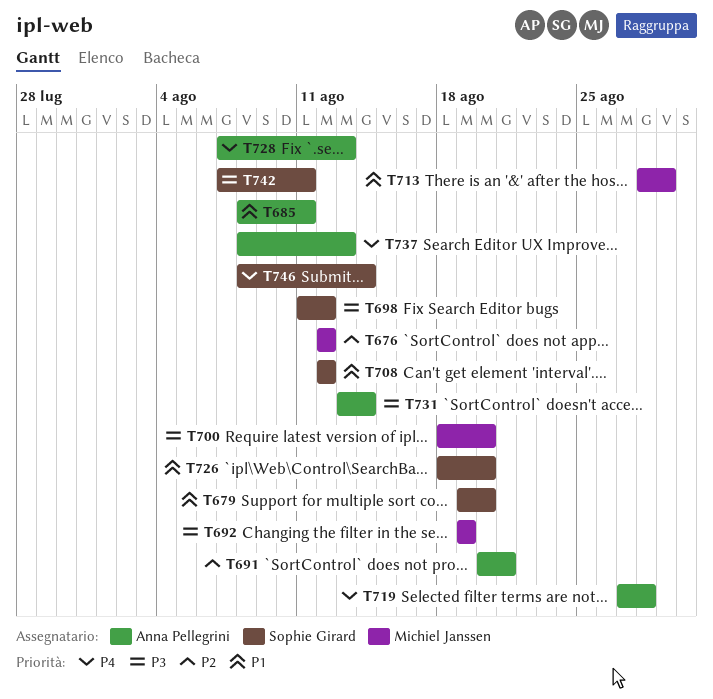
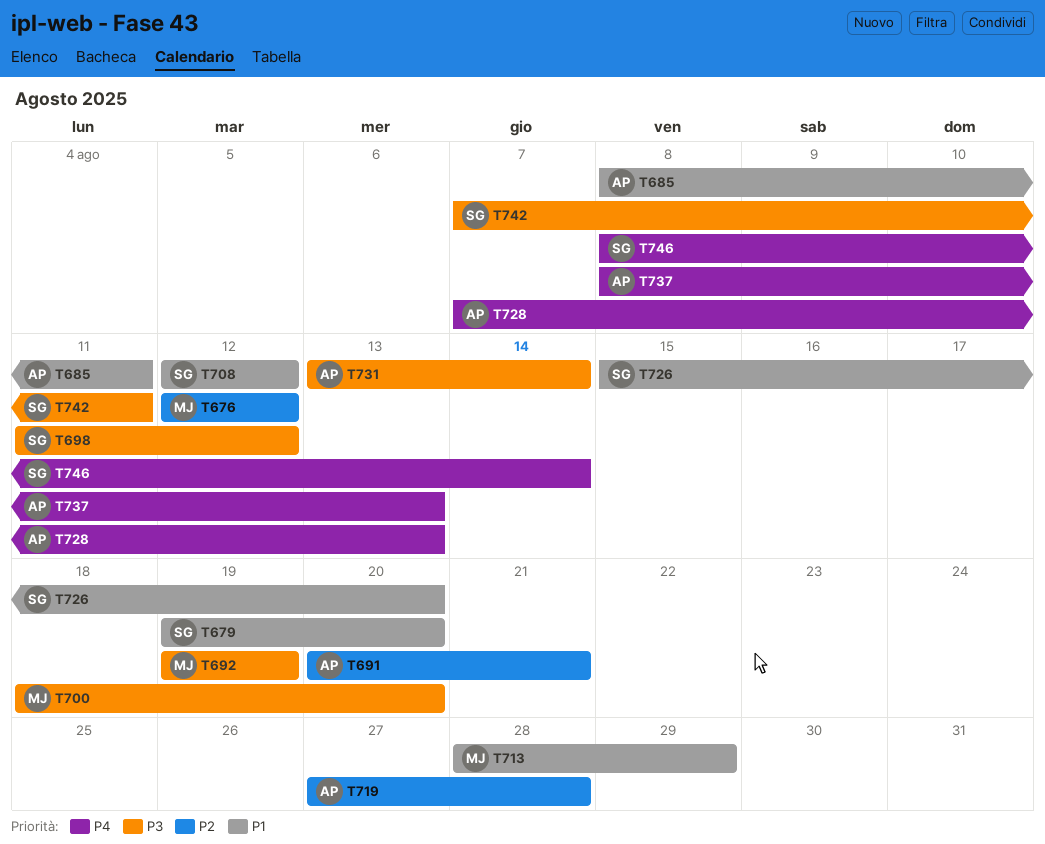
T719, priority: P4 -> P2
T726, start: Aug 18 -> Aug 15

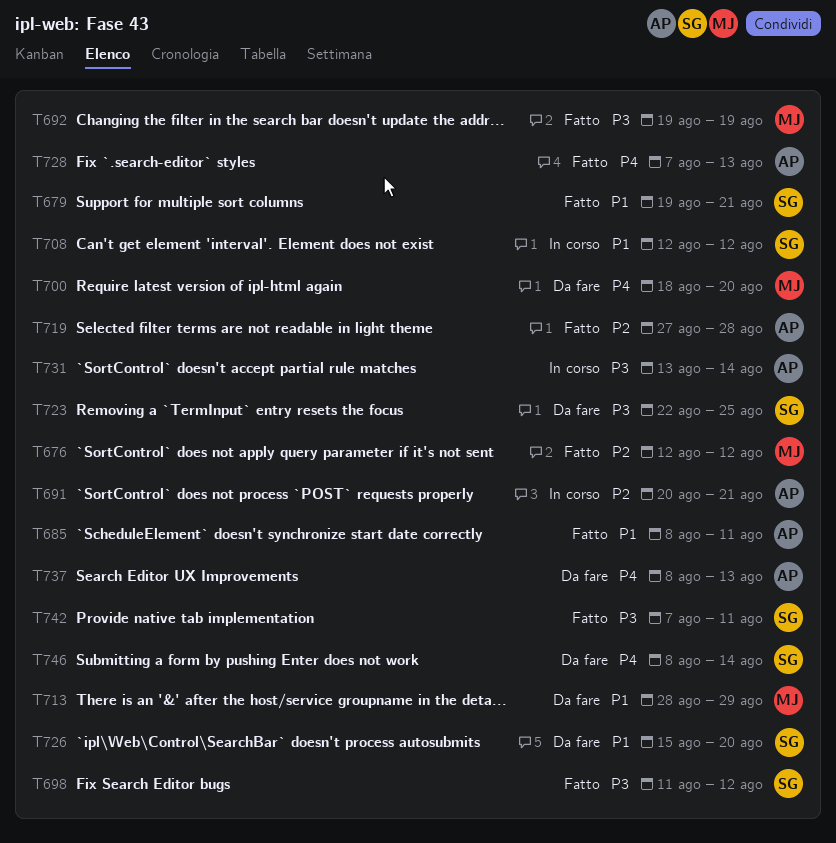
T679, due: Aug 20 -> Aug 21
T700, priority: P3 -> P4
T723: none -> present

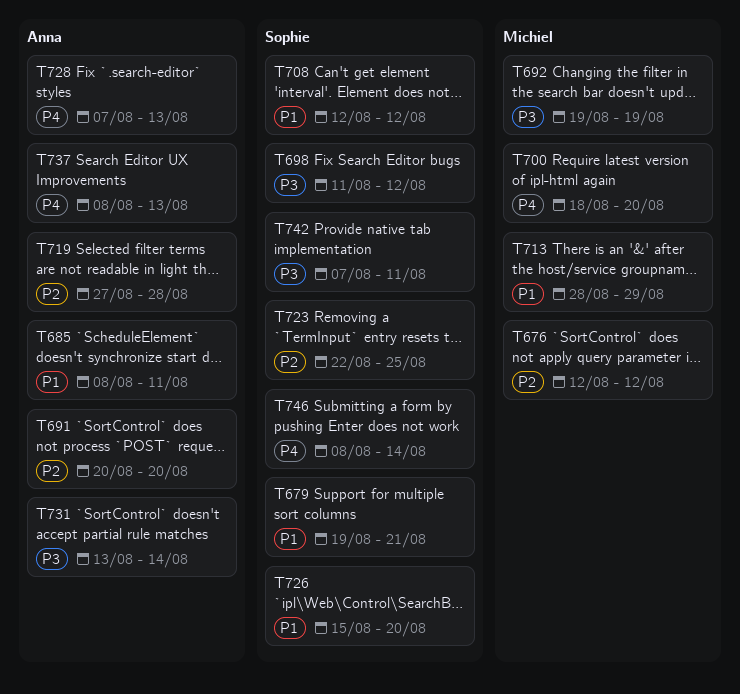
T691, due: Aug 21 -> Aug 20
T723, priority: P3 -> P2

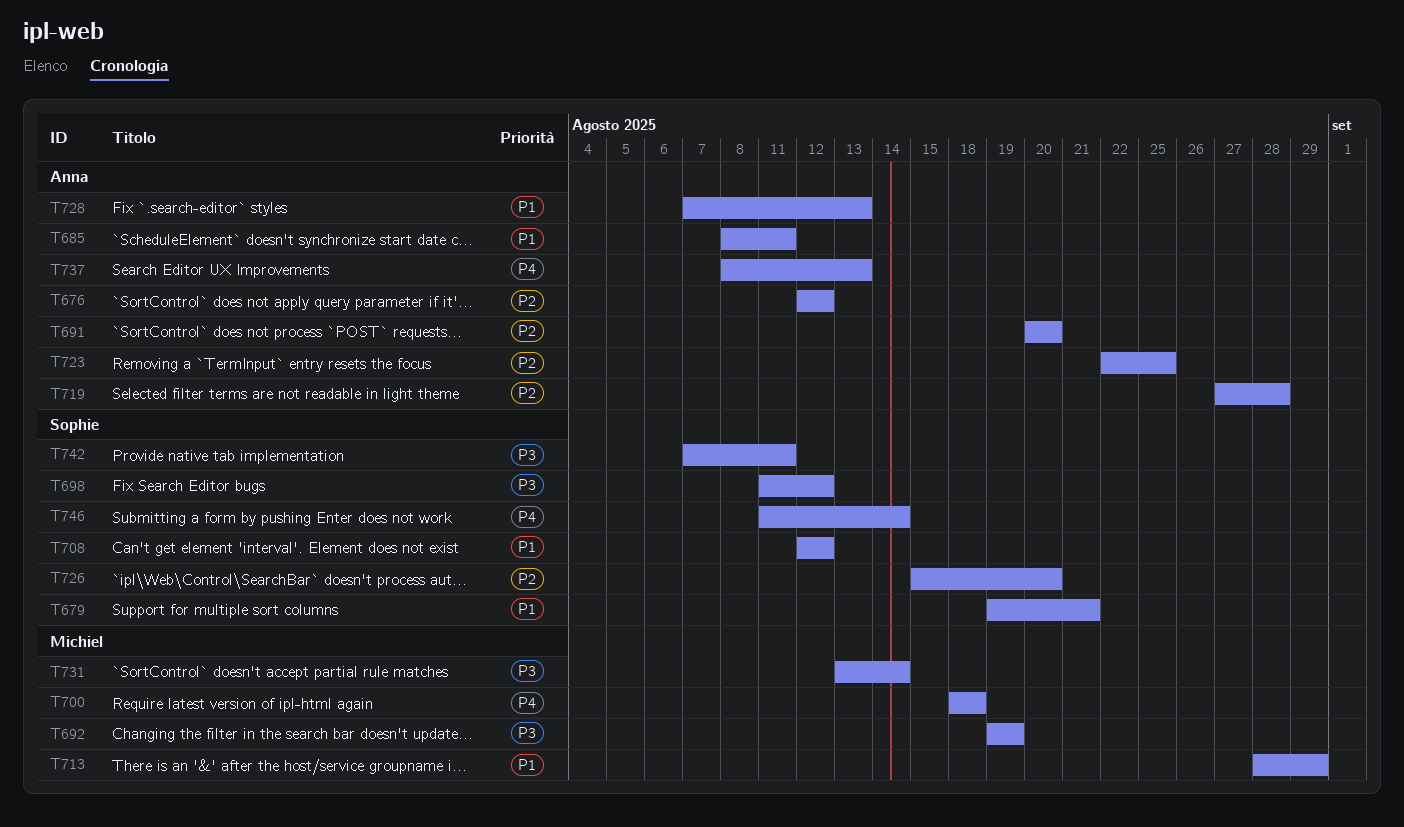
T676, owner: Michiel -> Anna
T700, due: Aug 20 -> Aug 18
T723, owner: Sophie -> Anna
T726, priority: P1 -> P2
T728, priority: P4 -> P1
T731, owner: Anna -> Michiel
T746, start: Aug 8 -> Aug 11

